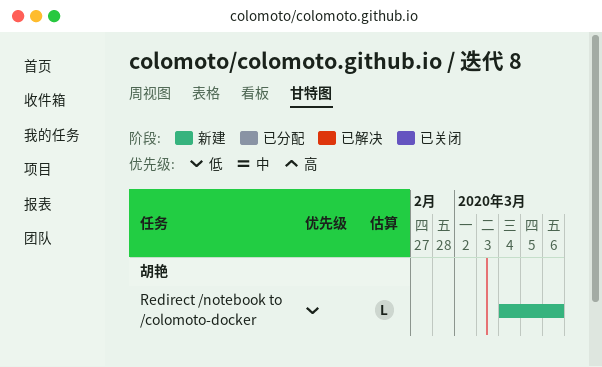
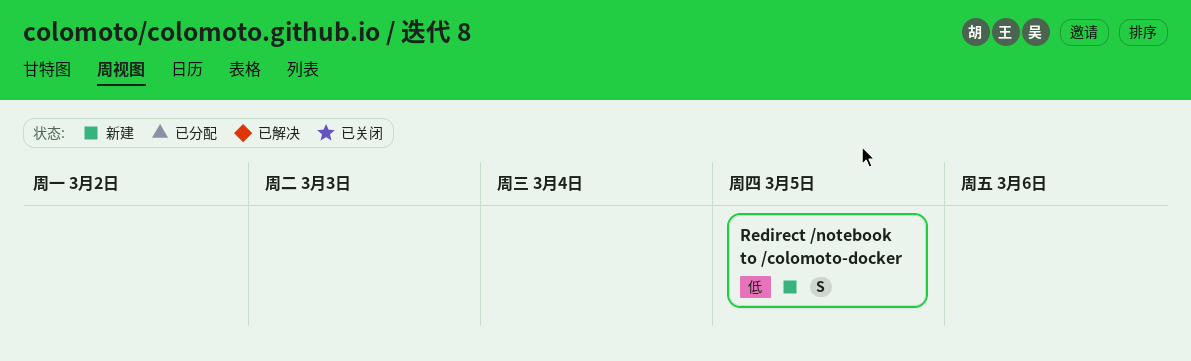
Redirect /notebook to /colomoto-docker, estimate: L -> S
Redirect /notebook to /colomoto-docker, due: Mar 6 -> Mar 5

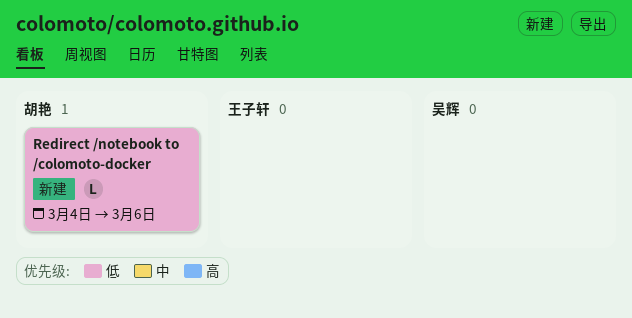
Redirect /notebook to /colomoto-docker, estimate: S -> L
Redirect /notebook to /colomoto-docker, due: Mar 5 -> Mar 6

